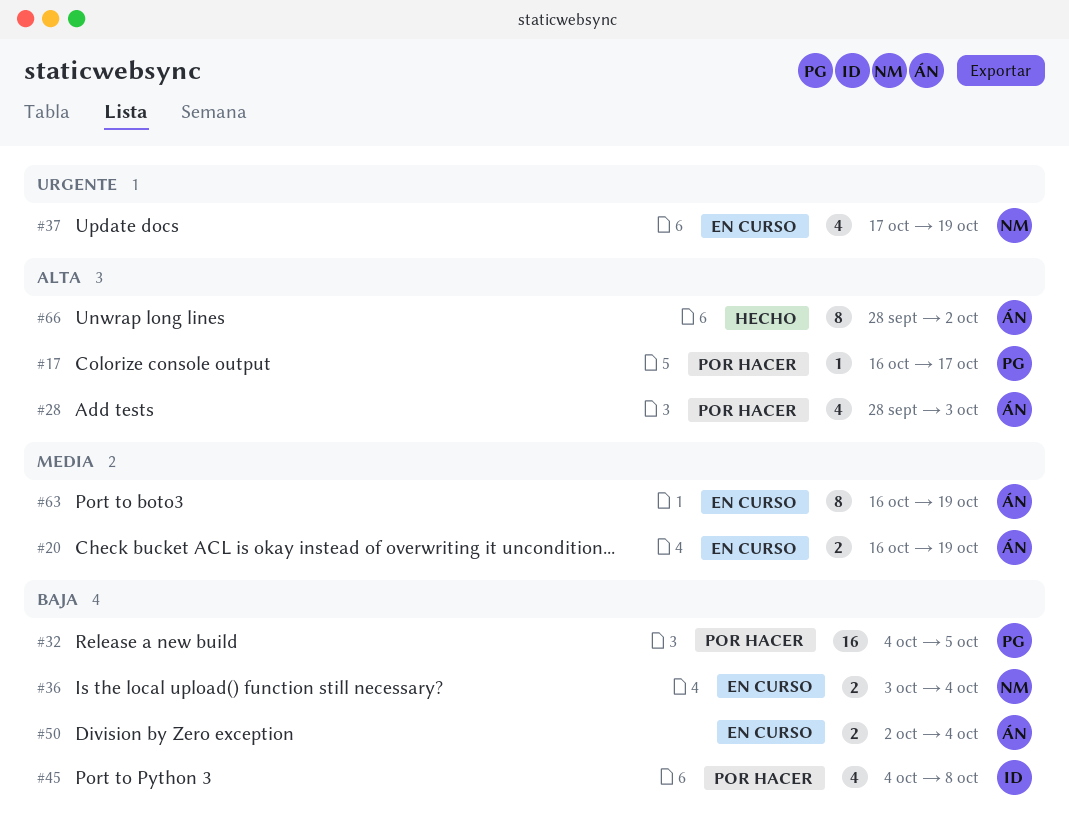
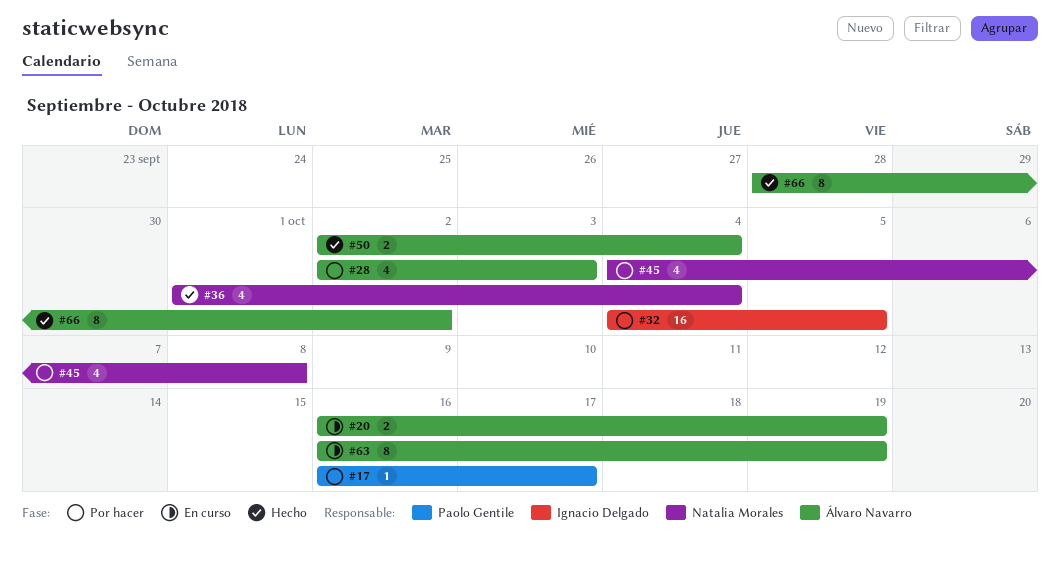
#28, start: Sep 28 -> Oct 2
#32, owner: Paolo Gentile -> Ignacio Delgado
#36, status: En curso -> Hecho
#36, estimate: 2 -> 4
#36, start: Oct 3 -> Oct 1
#37: present -> none
#45, owner: Ignacio Delgado -> Natalia Morales
#50, status: En curso -> Hecho

